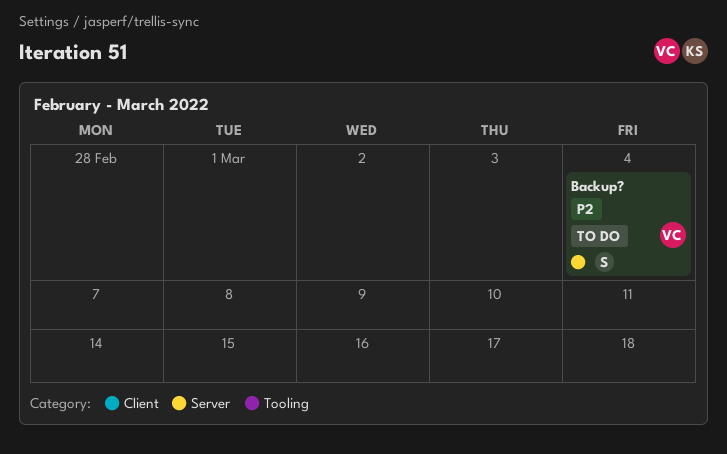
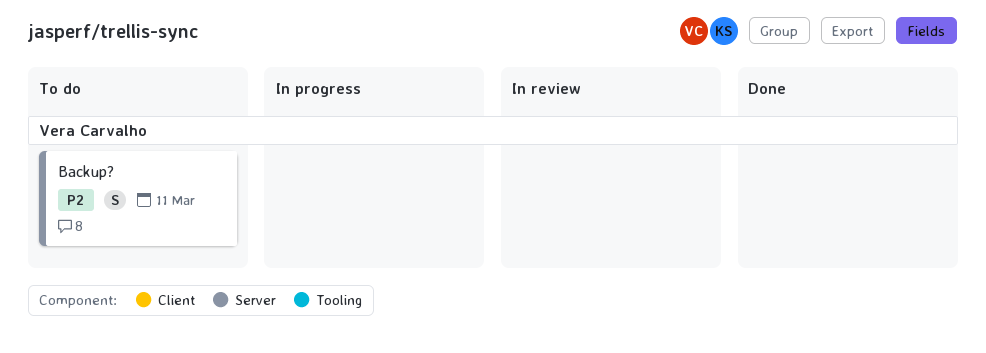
Backup?, due: Mar 4 -> Mar 11

